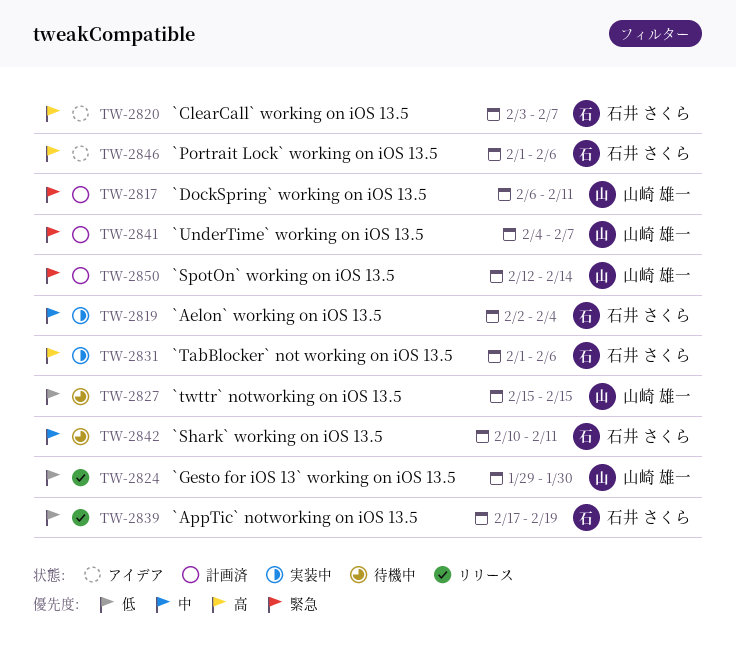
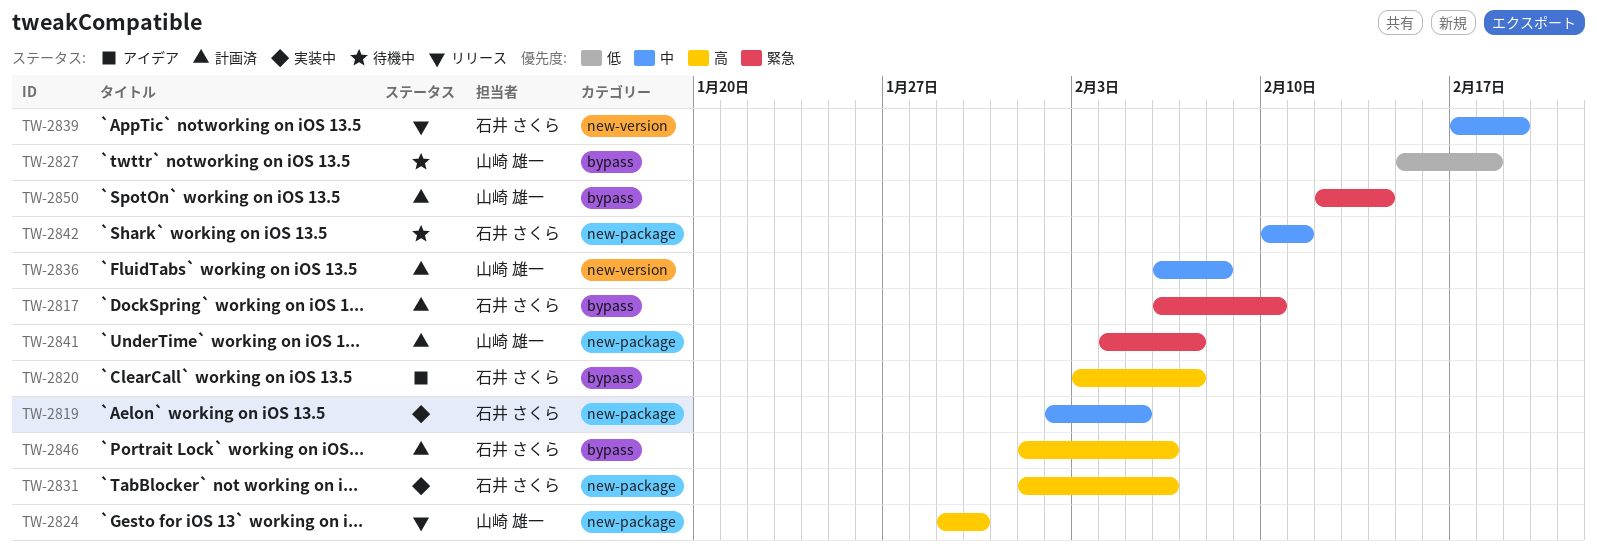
TW-2817, owner: 山崎 雄一 -> 石井 さくら
TW-2817, due: Feb 11 -> Feb 10
TW-2819, due: Feb 4 -> Feb 5
TW-2824, priority: 低 -> 高
TW-2827, due: Feb 15 -> Feb 18
TW-2836: none -> present
TW-2839, priority: 低 -> 中
TW-2846, status: アイデア -> 計画済

